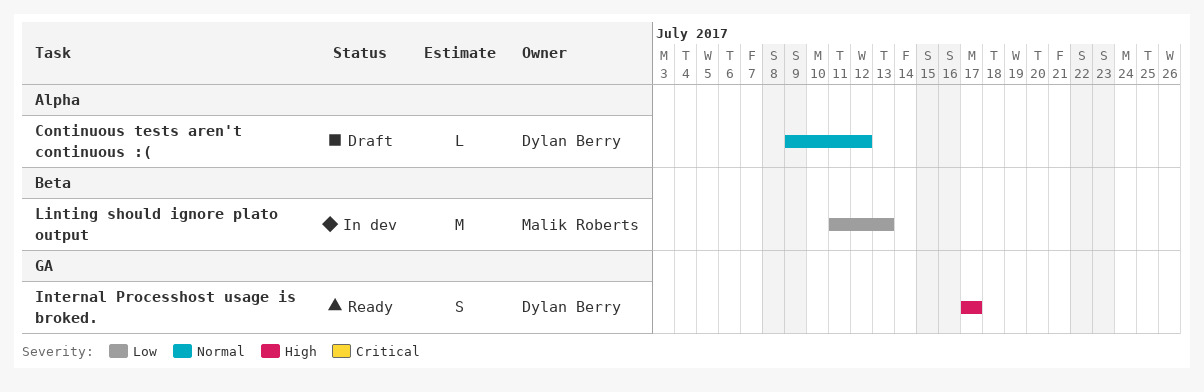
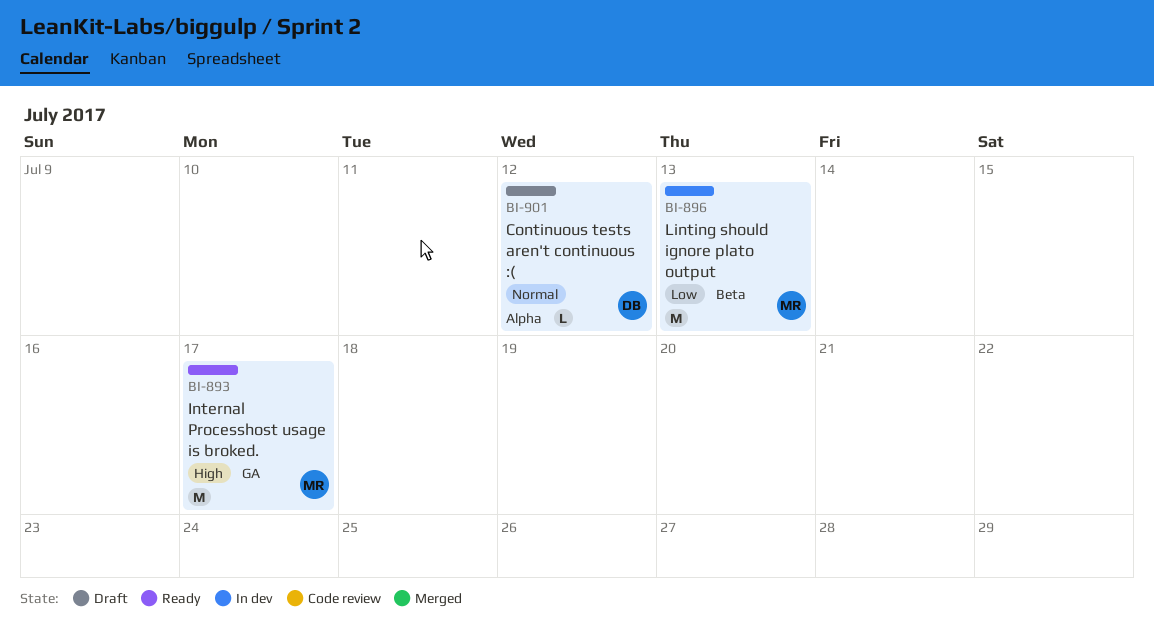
Internal Processhost usage is broked., owner: Dylan Berry -> Malik Roberts
Internal Processhost usage is broked., estimate: S -> M

